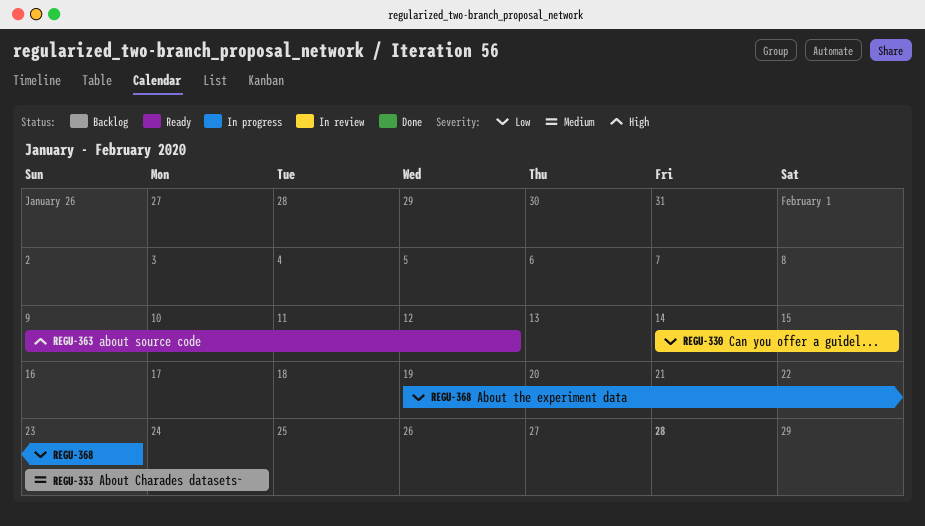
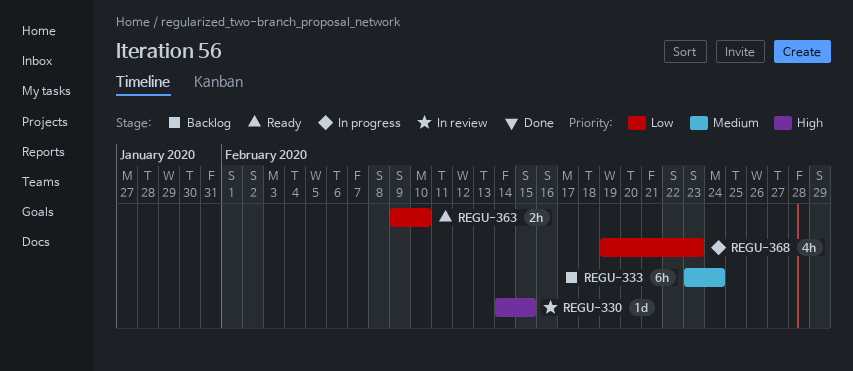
REGU-330, priority: Low -> High
REGU-363, priority: High -> Low
REGU-363, due: Feb 12 -> Feb 10

